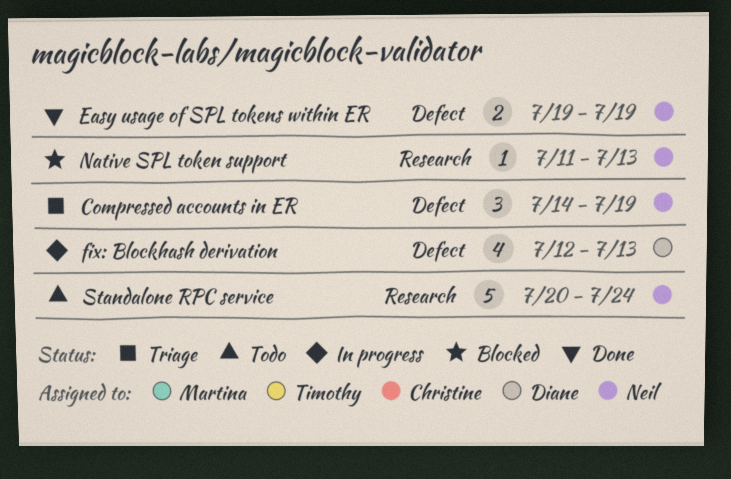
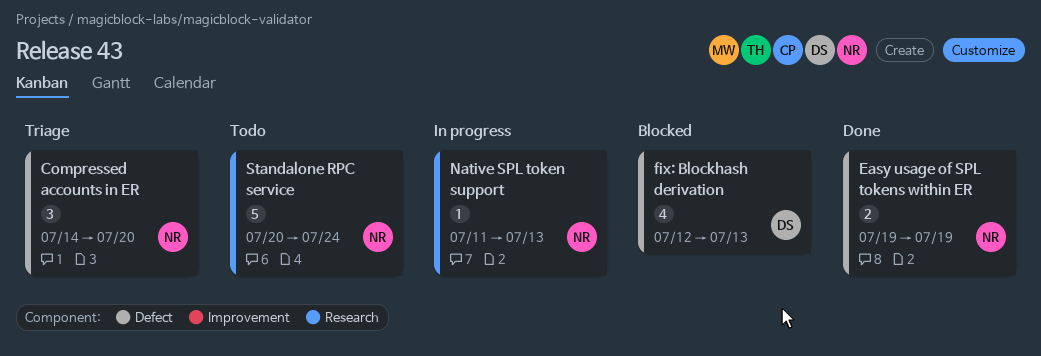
Compressed accounts in ER, due: Jul 19 -> Jul 20
fix: Blockhash derivation, status: In progress -> Blocked
Native SPL token support, status: Blocked -> In progress

